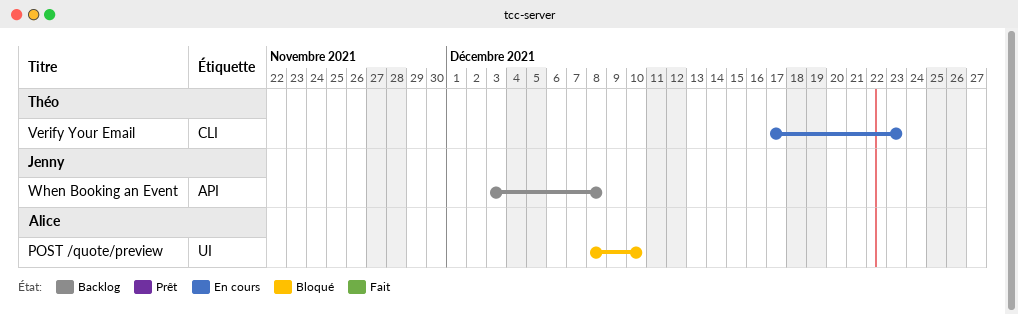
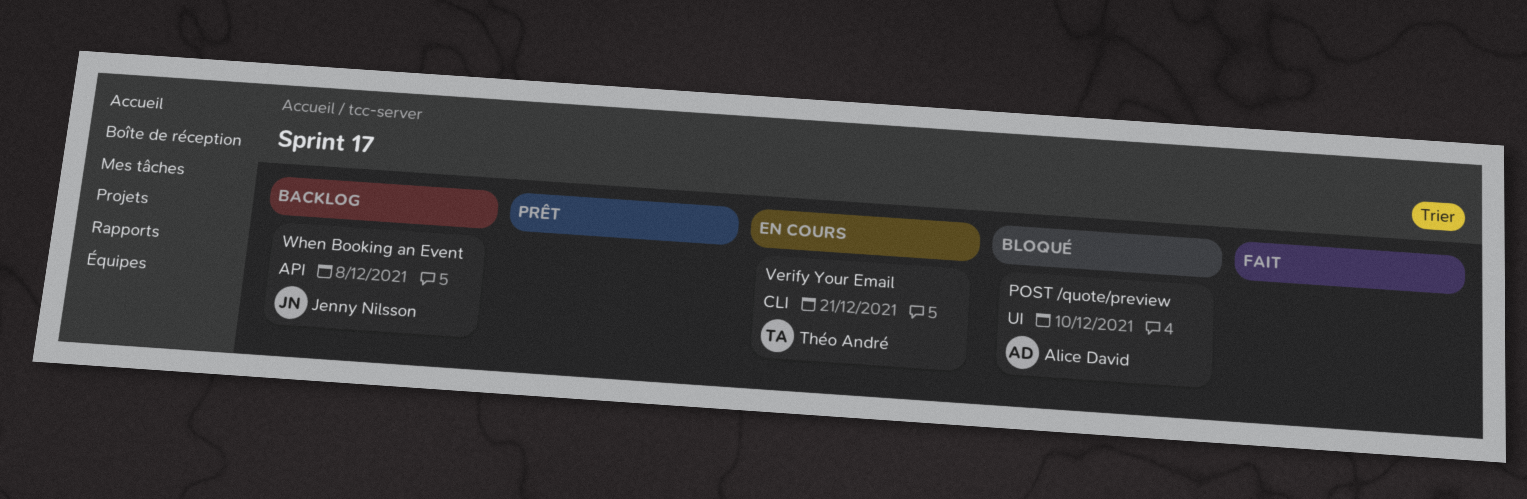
Verify Your Email, due: Dec 23 -> Dec 21

